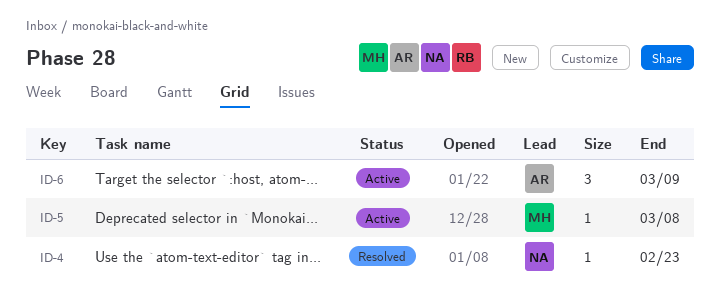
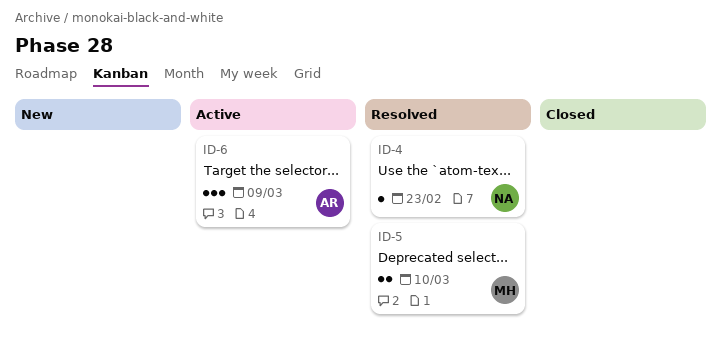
ID-5, status: Active -> Resolved
ID-5, estimate: 1 -> 2
ID-5, due: Mar 8 -> Mar 10

